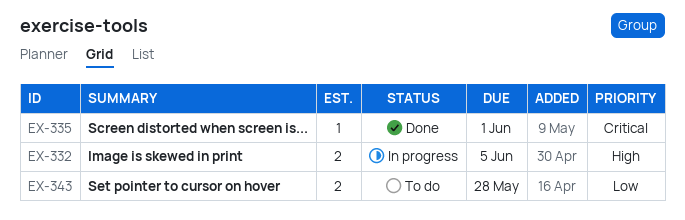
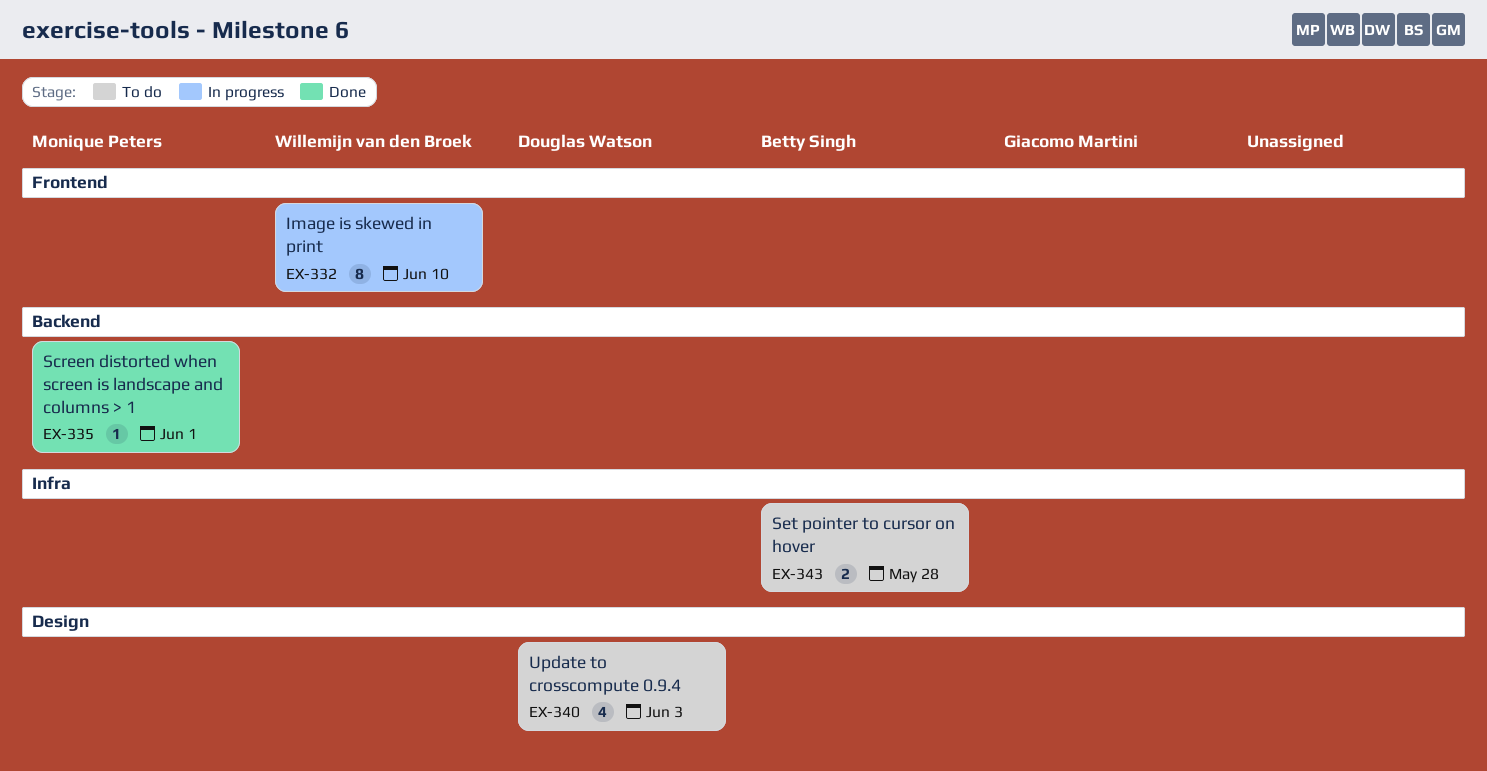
EX-332, estimate: 2 -> 8
EX-332, due: Jun 5 -> Jun 10
EX-340: none -> present

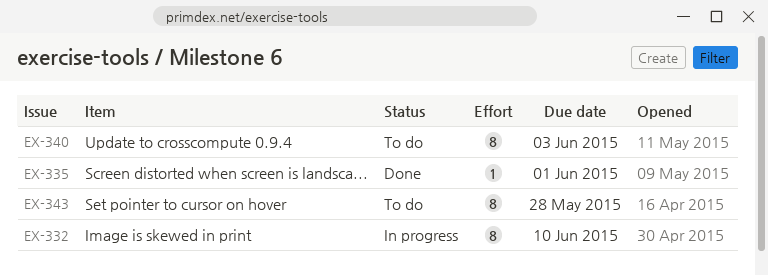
EX-340, estimate: 4 -> 8
EX-343, estimate: 2 -> 8

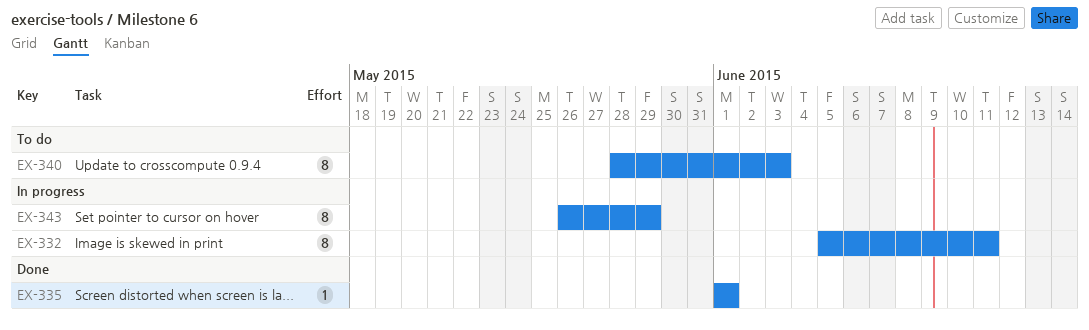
EX-332, due: Jun 10 -> Jun 11
EX-343, status: To do -> In progress
EX-343, due: May 28 -> May 29

